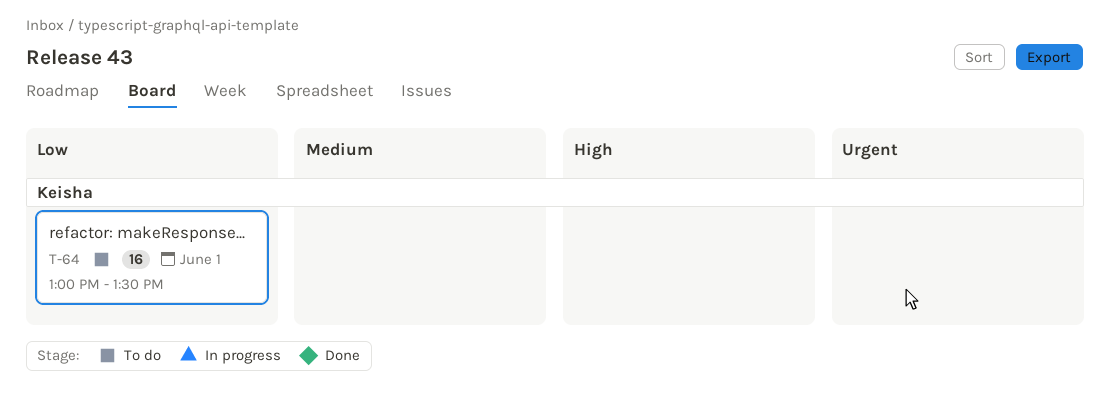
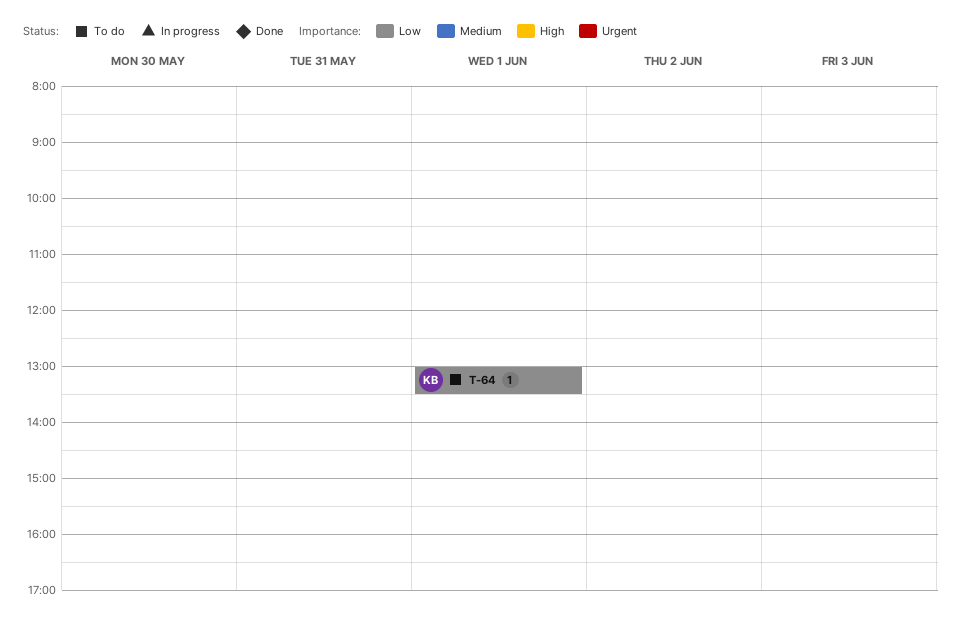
T-64, estimate: 16 -> 1

